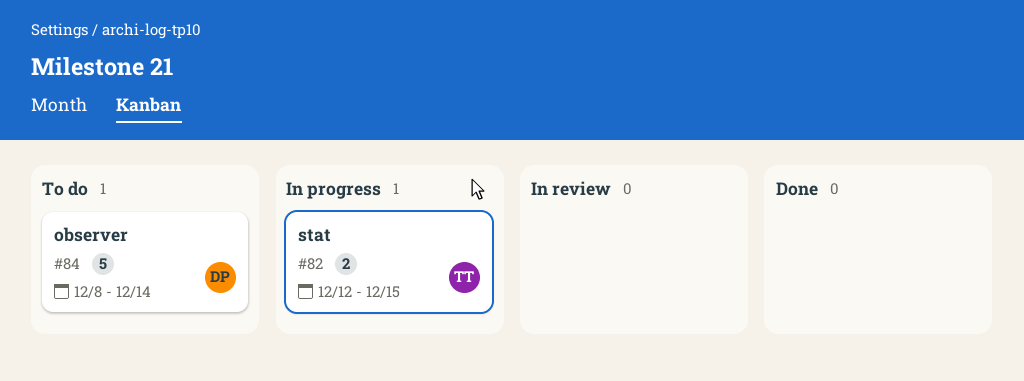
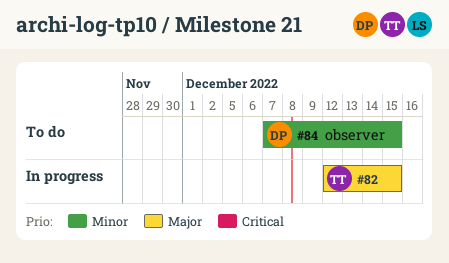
#84, start: Dec 8 -> Dec 7
#84, due: Dec 14 -> Dec 15

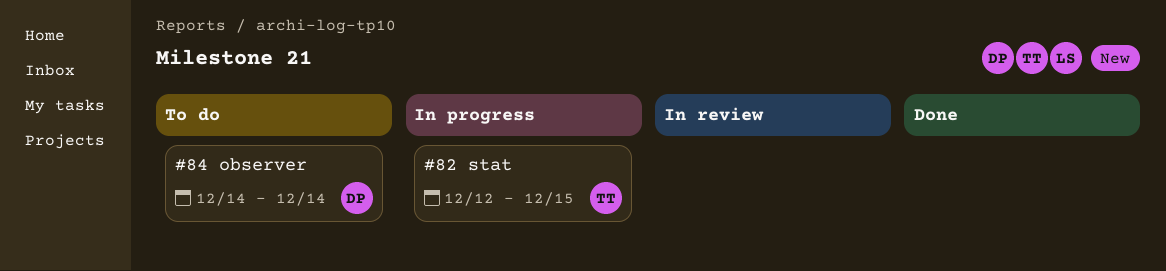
#84, start: Dec 7 -> Dec 14
#84, due: Dec 15 -> Dec 14

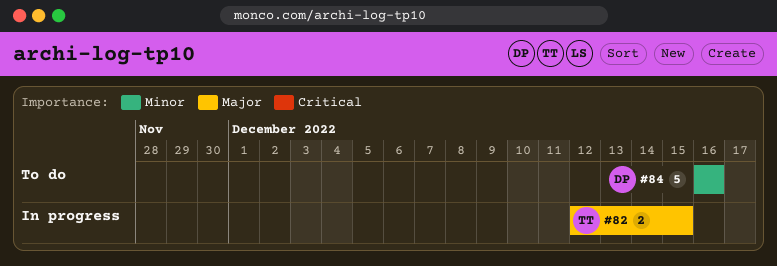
#84, start: Dec 14 -> Dec 16
#84, due: Dec 14 -> Dec 16

